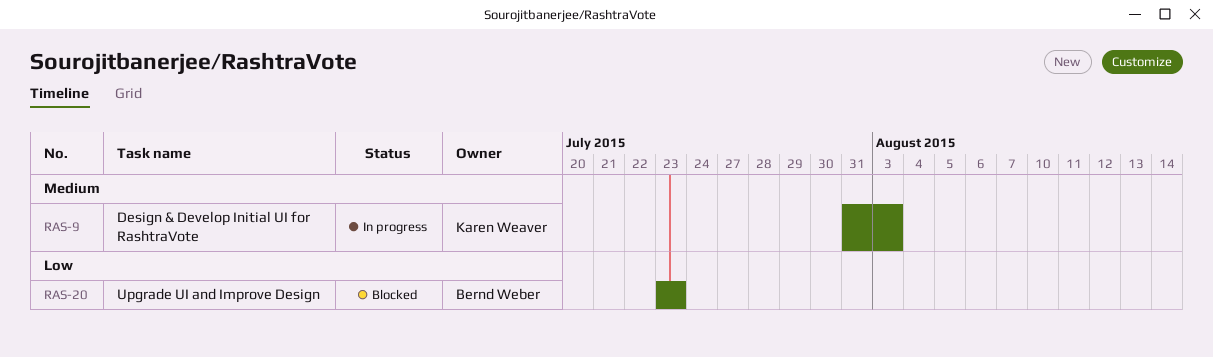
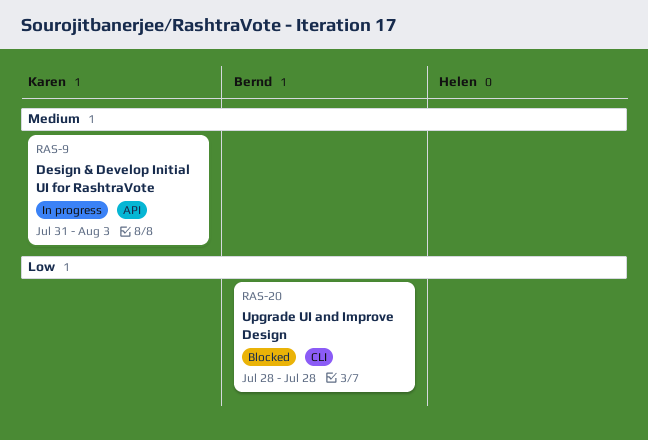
RAS-20, start: Jul 23 -> Jul 28
RAS-20, due: Jul 23 -> Jul 28

